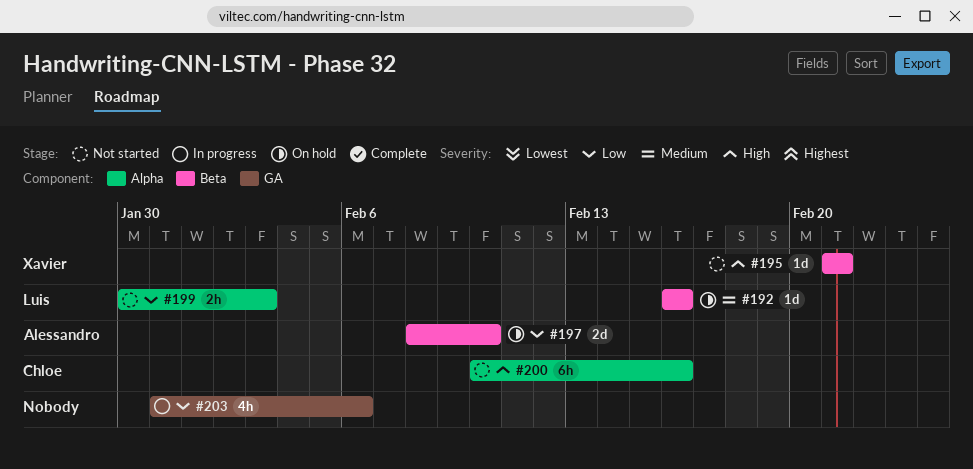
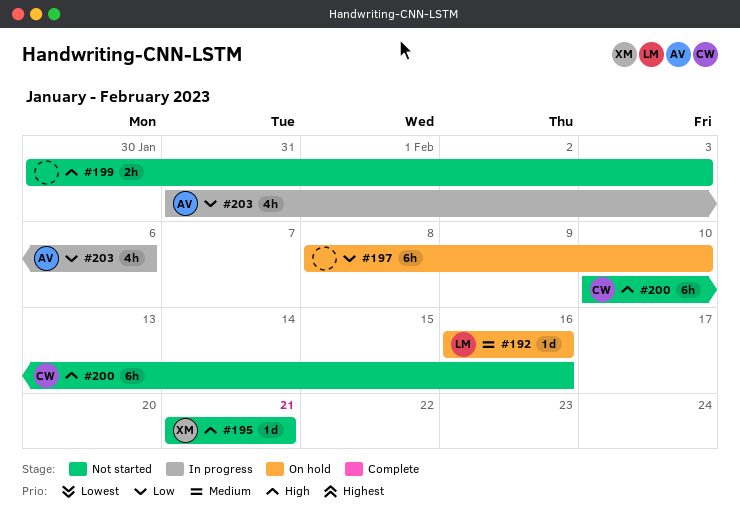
#197, owner: Alessandro -> none
#197, estimate: 2d -> 6h
#199, owner: Luis -> none
#199, priority: Low -> High
#203, owner: none -> Alessandro

